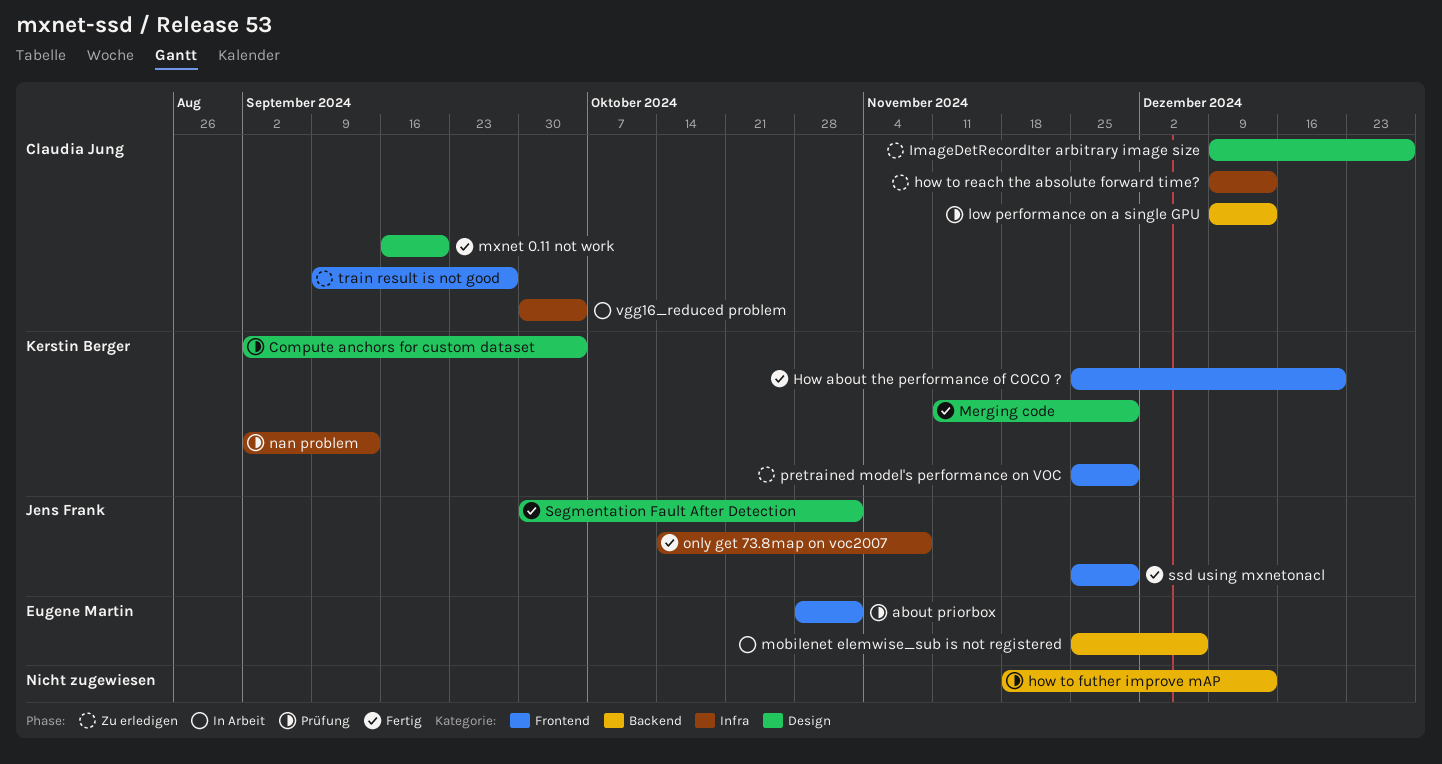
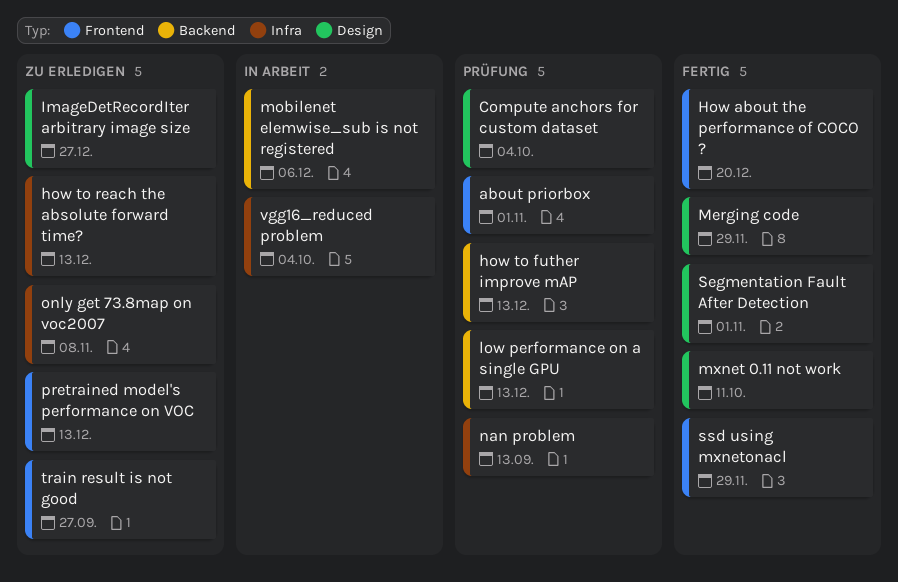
mxnet 0.11 not work, due: Sep 20 -> Oct 11
only get 73.8map on voc2007, status: Fertig -> Zu erledigen
pretrained model's performance on VOC, due: Nov 29 -> Dec 13

